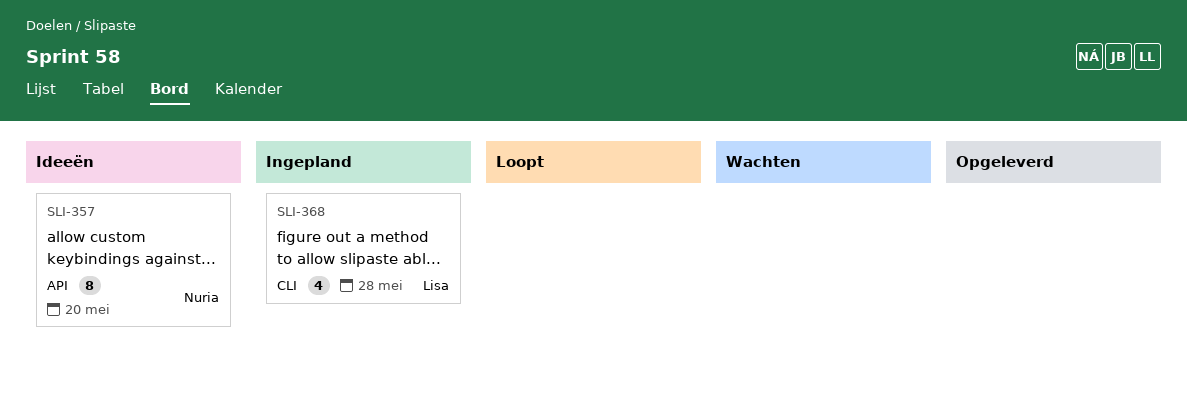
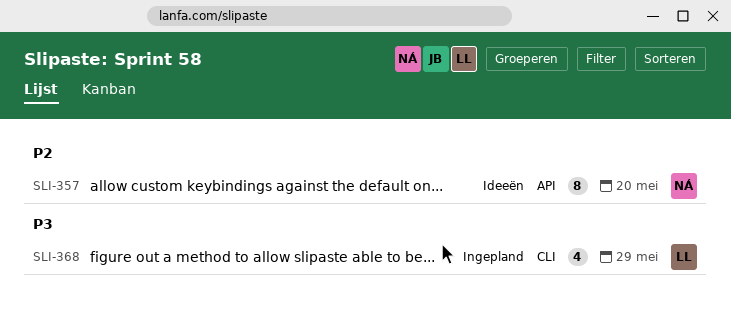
SLI-368, due: May 28 -> May 29

